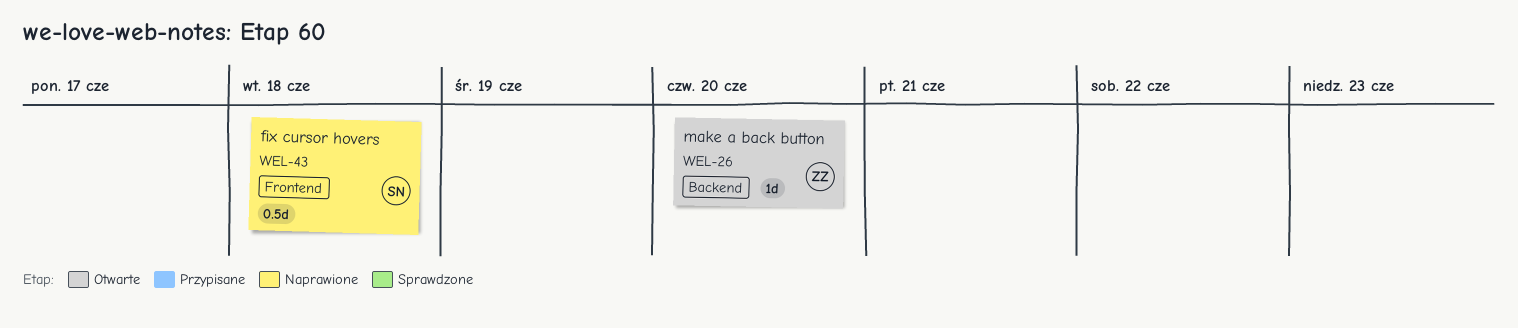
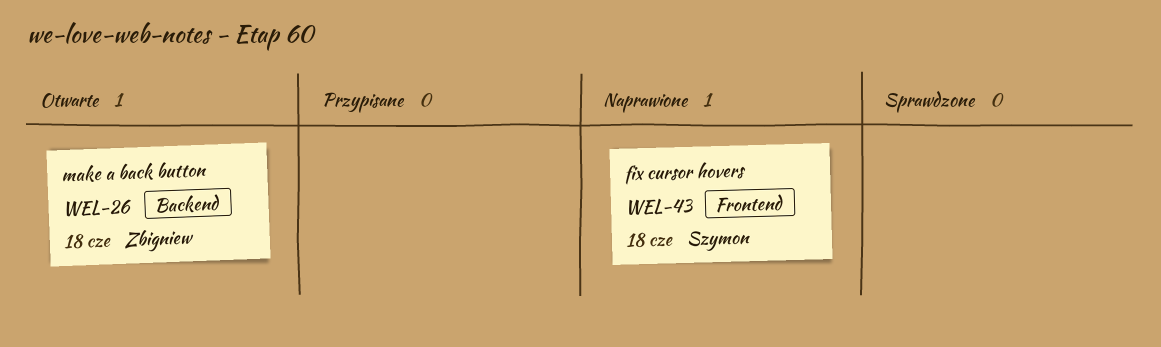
WEL-26, due: Jun 20 -> Jun 18

